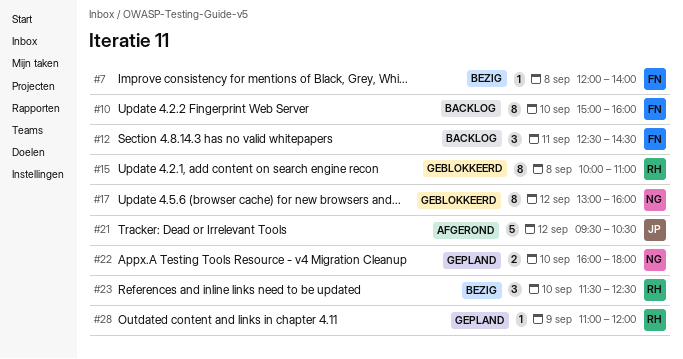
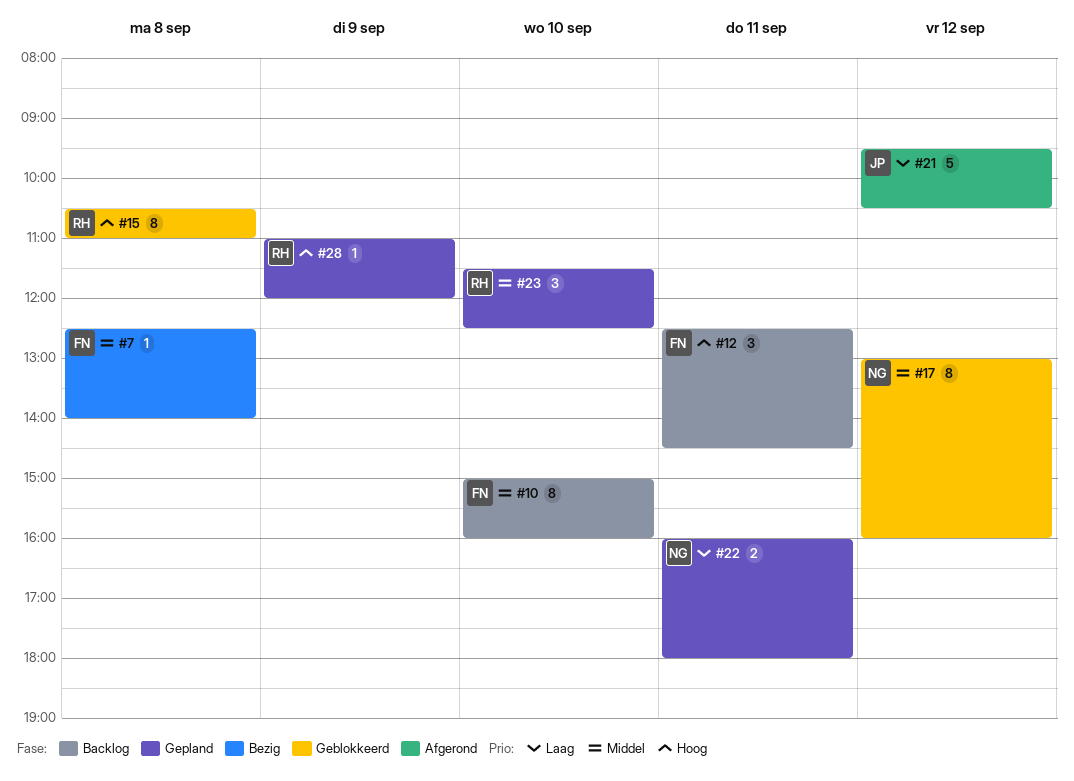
#7, begins: 12:00 -> 12:30
#15, begins: 10:00 -> 10:30
#22, day: Sep 10 -> Sep 11
#23, status: Bezig -> Gepland

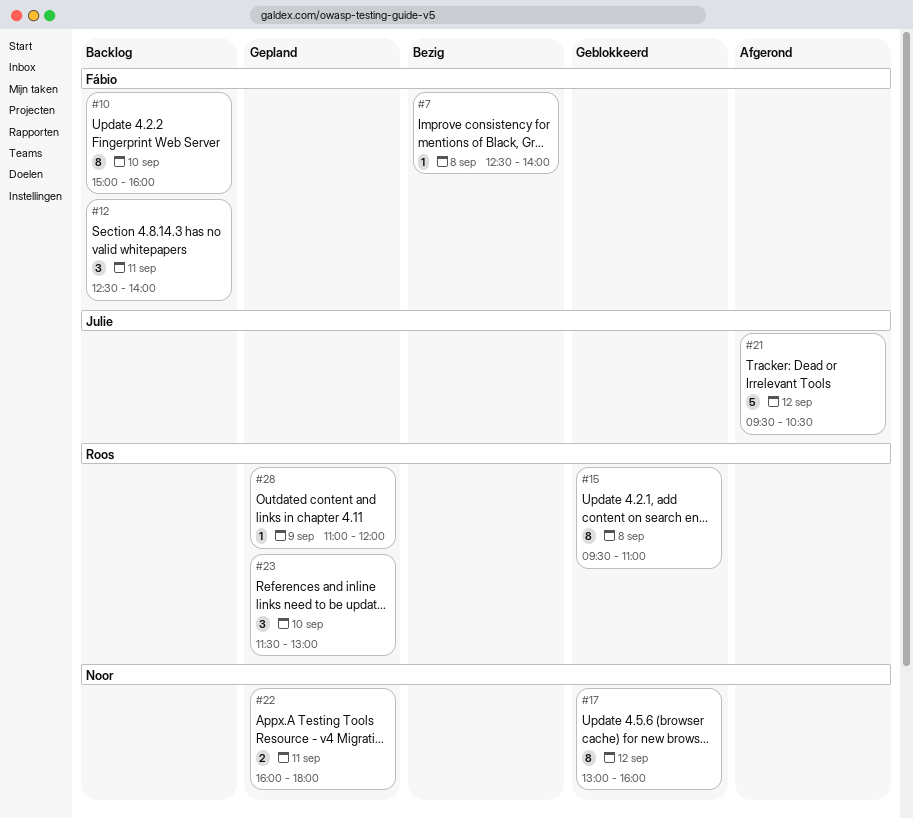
#12, ends: 14:30 -> 14:00
#15, begins: 10:30 -> 09:30
#23, ends: 12:30 -> 13:00

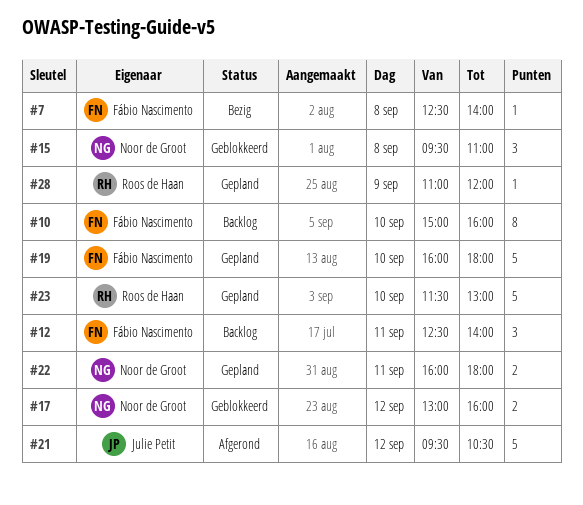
#15, owner: Roos de Haan -> Noor de Groot
#15, estimate: 8 -> 3
#17, estimate: 8 -> 2
#19: none -> present
#23, estimate: 3 -> 5

